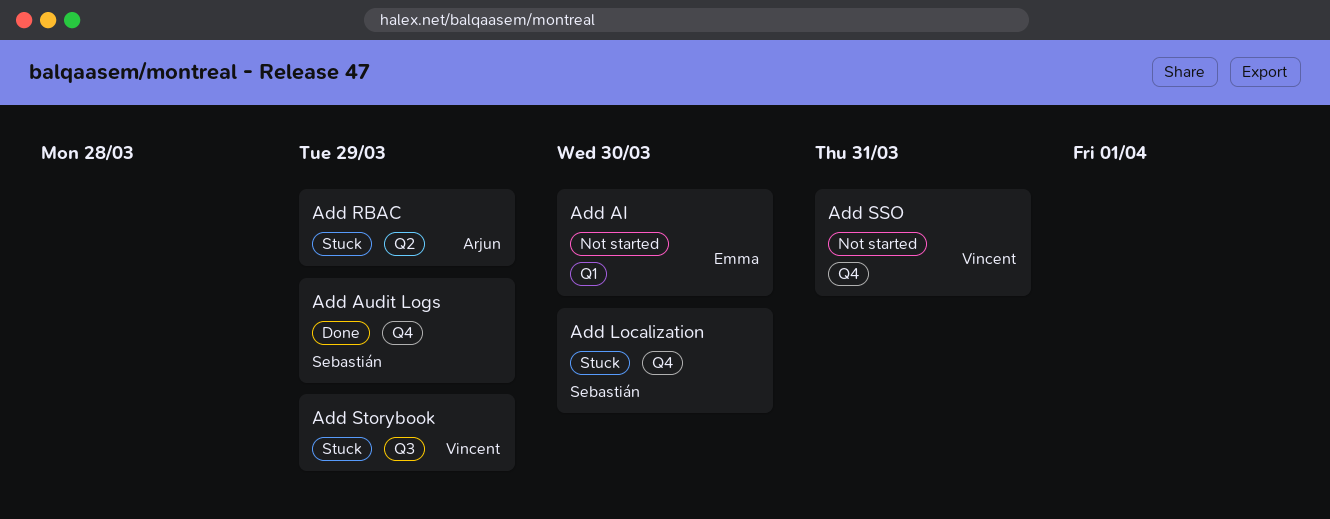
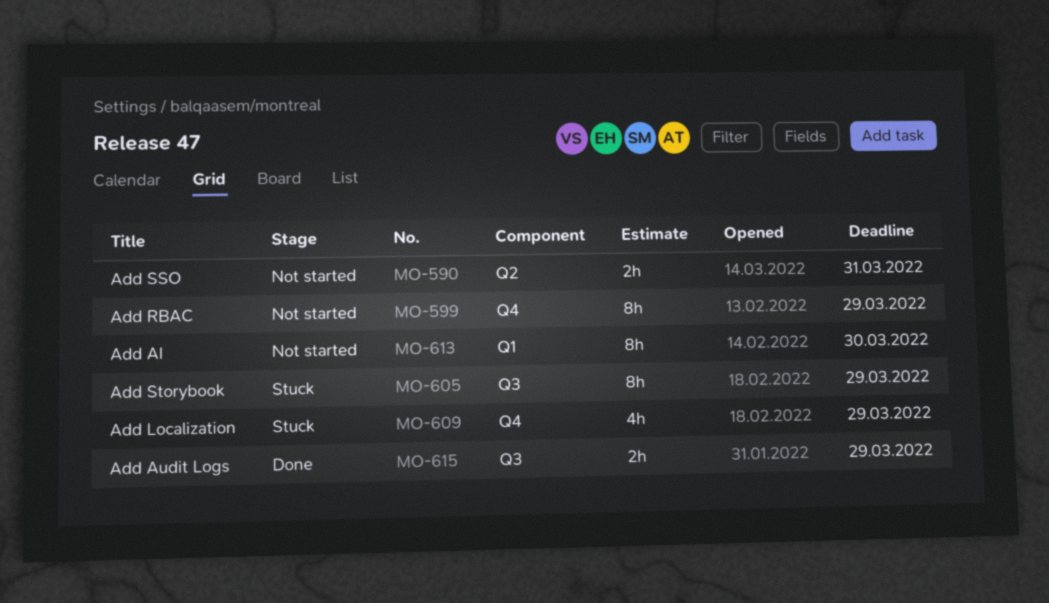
Add Audit Logs, label: Q4 -> Q3
Add Localization, due: Mar 30 -> Mar 29
Add RBAC, status: Stuck -> Not started
Add RBAC, label: Q2 -> Q4
Add SSO, label: Q4 -> Q2

